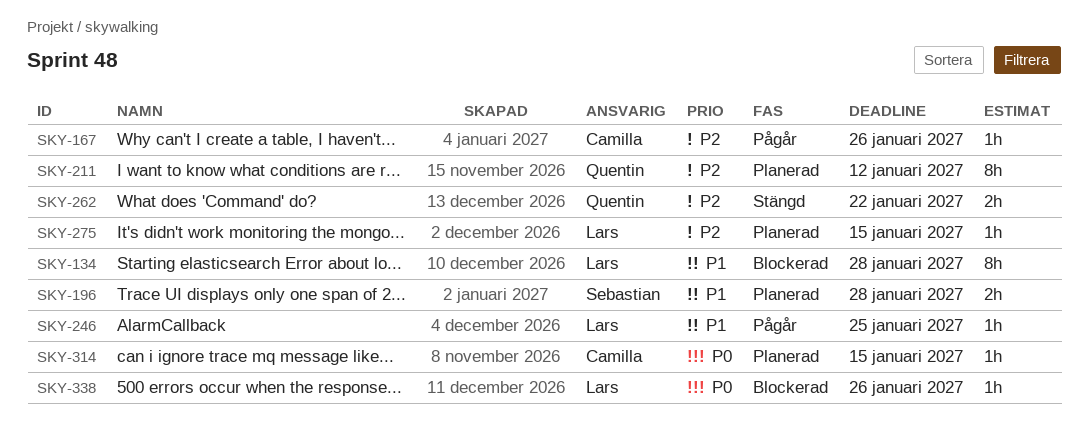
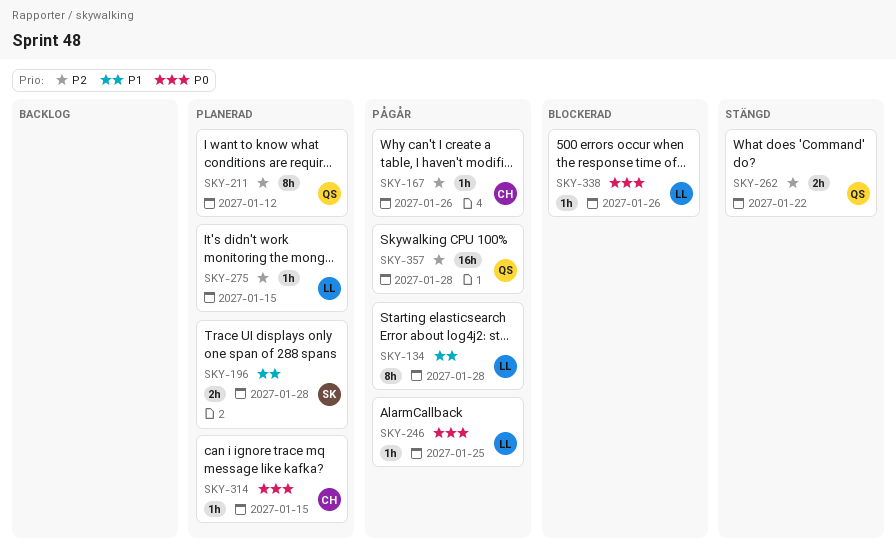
SKY-134, status: Blockerad -> Pågår
SKY-246, priority: P1 -> P0
SKY-357: none -> present

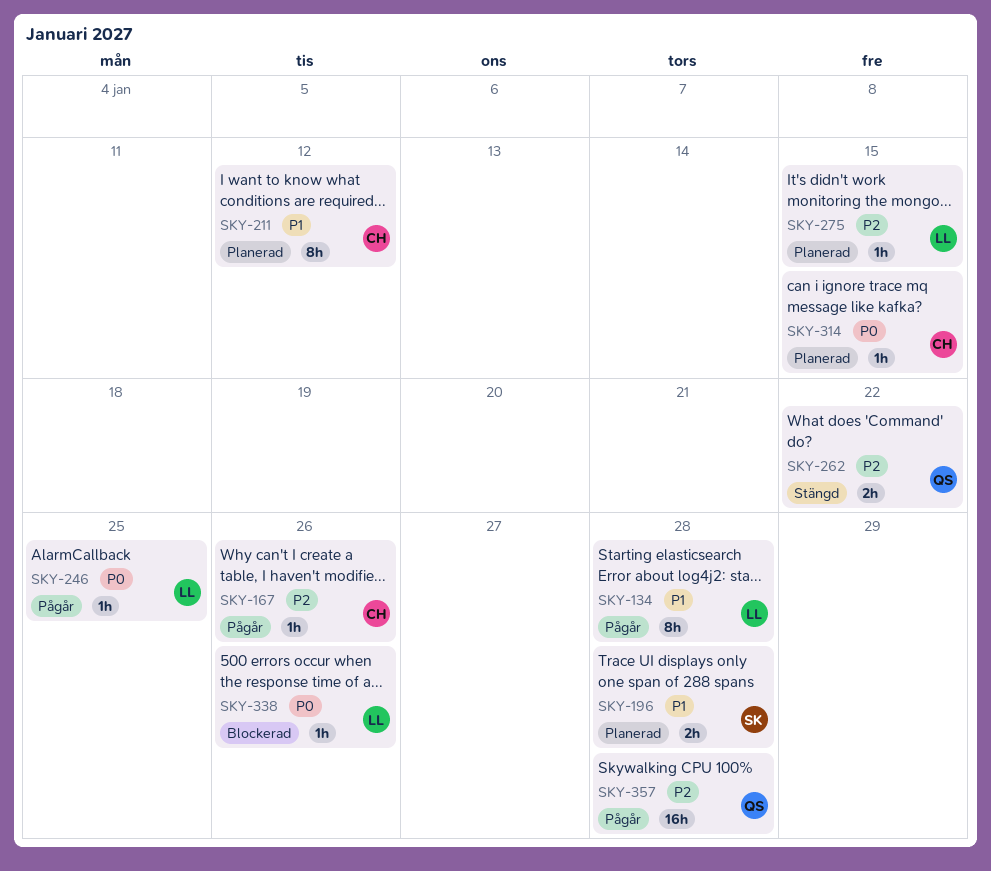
SKY-211, owner: QS -> CH
SKY-211, priority: P2 -> P1

